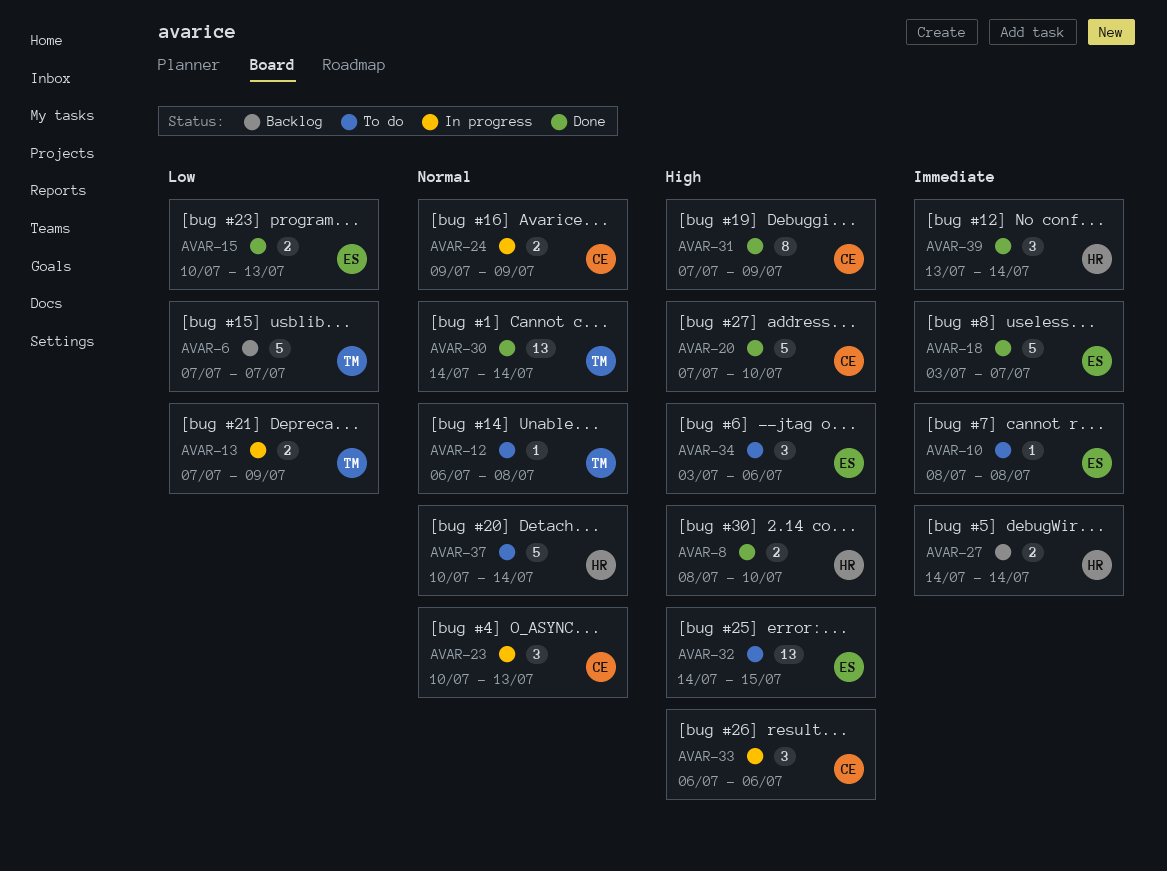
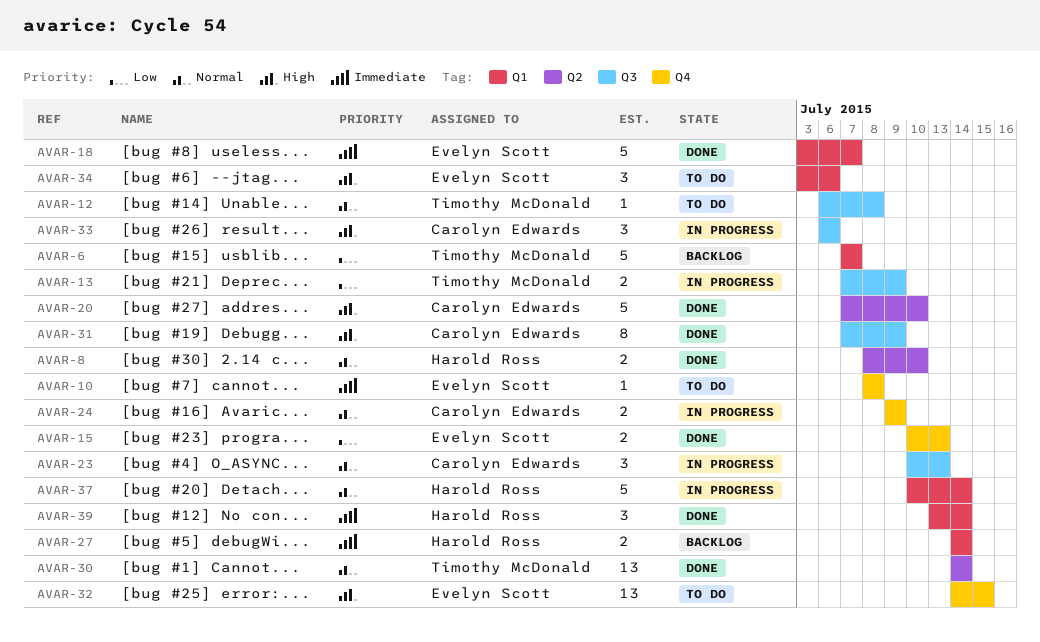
AVAR-8, priority: High -> Normal
AVAR-37, status: To do -> In progress

